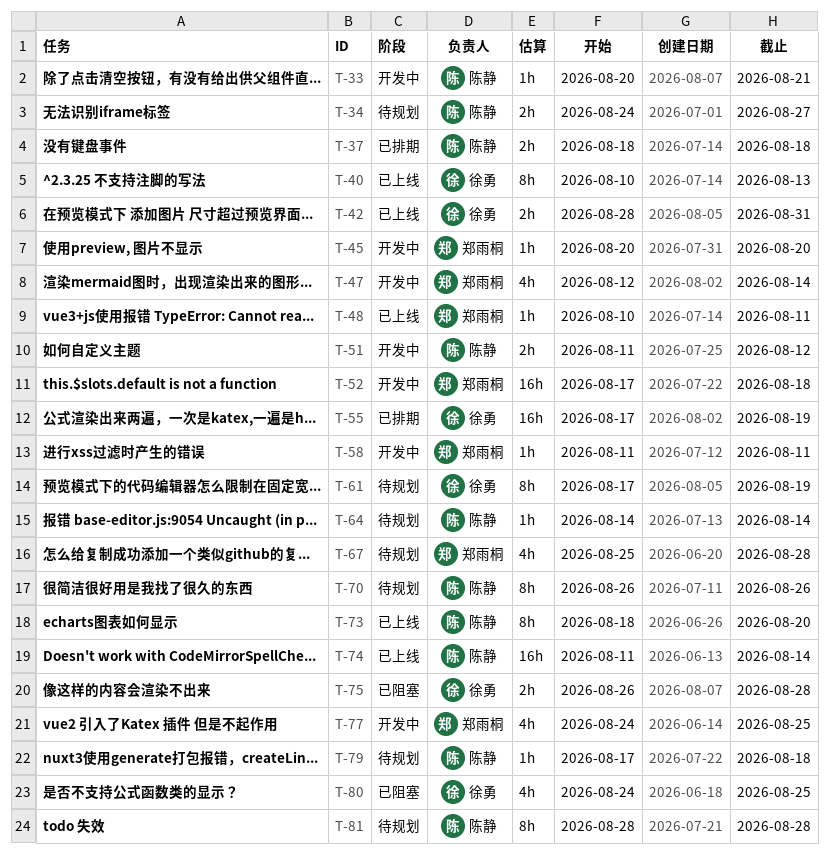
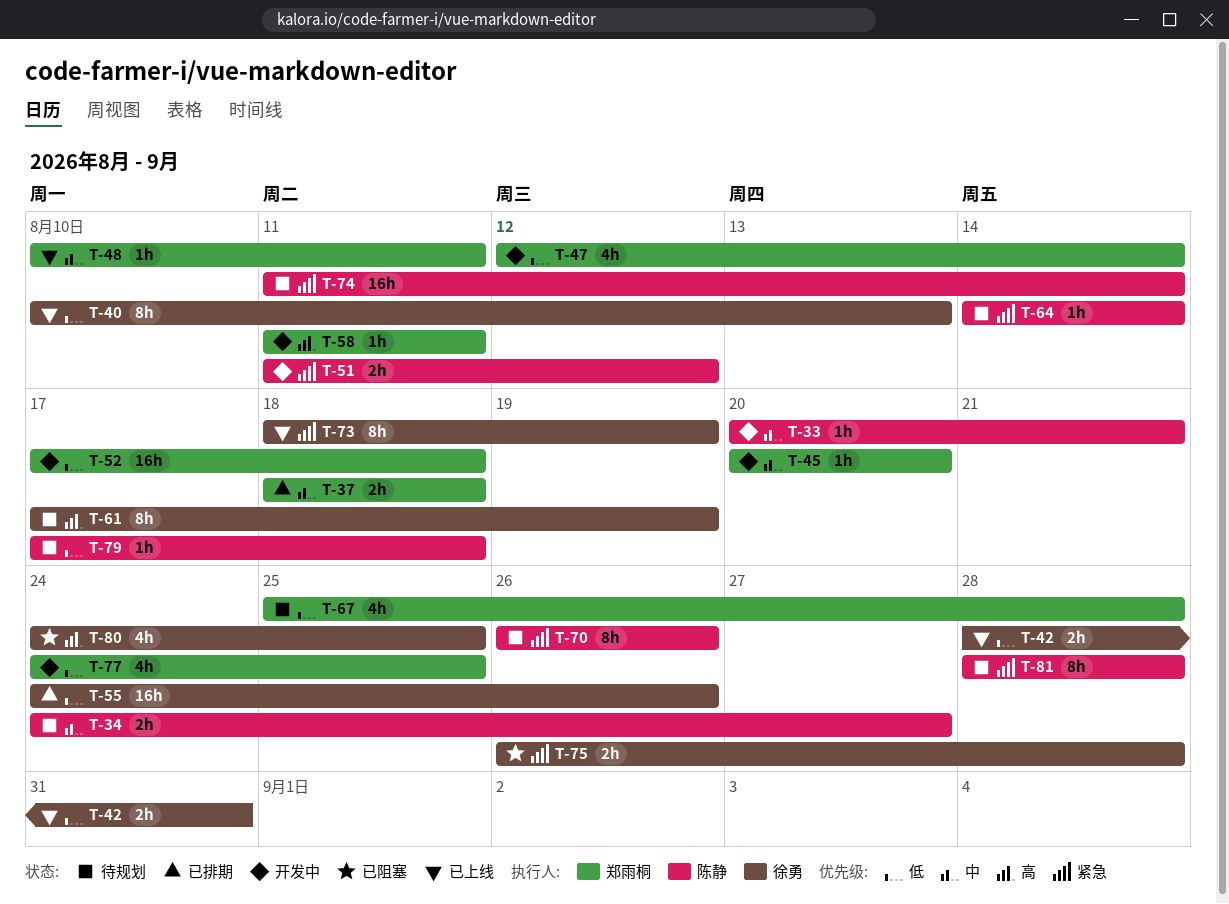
T-37, owner: 陈静 -> 郑雨桐
T-55, start: Aug 17 -> Aug 24
T-55, due: Aug 19 -> Aug 26
T-73, owner: 陈静 -> 徐勇
T-73, due: Aug 20 -> Aug 19
T-74, status: 已上线 -> 待规划

